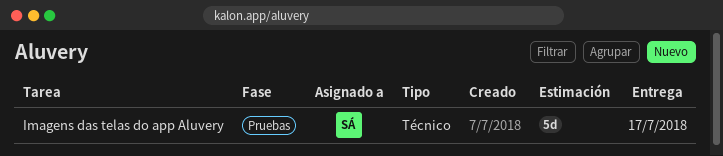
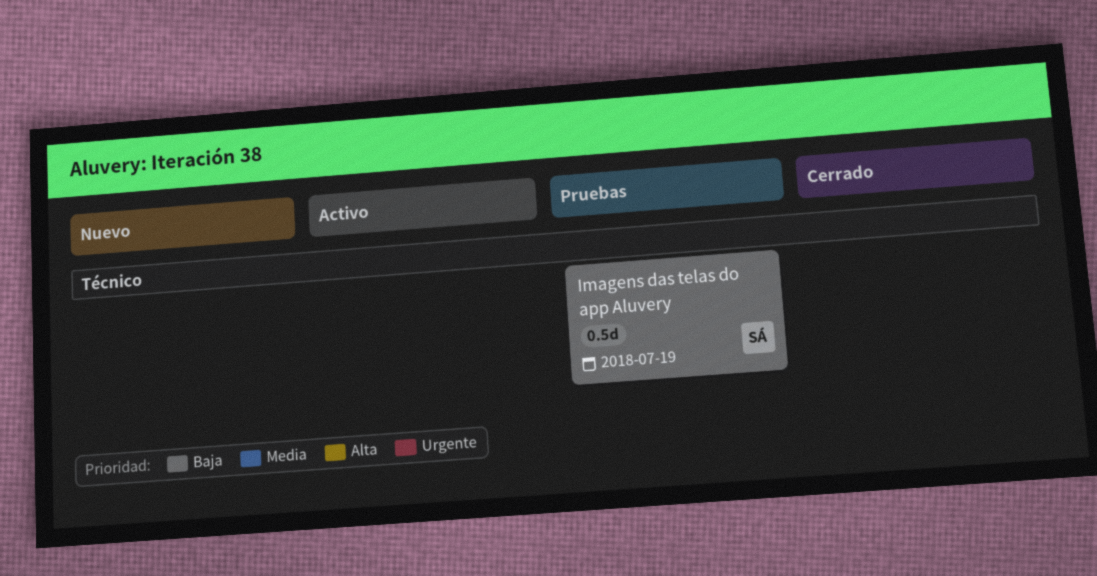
Imagens das telas do app Aluvery, estimate: 5d -> 0.5d
Imagens das telas do app Aluvery, due: Jul 17 -> Jul 19

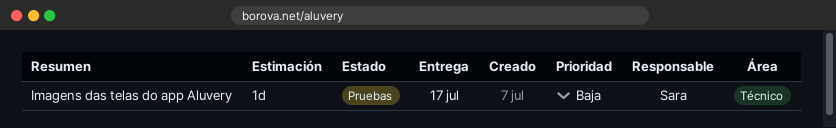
Imagens das telas do app Aluvery, estimate: 0.5d -> 1d
Imagens das telas do app Aluvery, due: Jul 19 -> Jul 17

